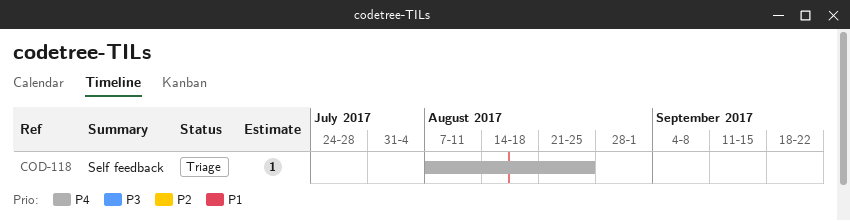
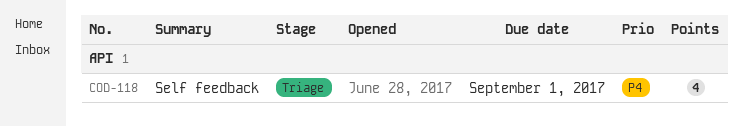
COD-118, estimate: 1 -> 4
COD-118, due: Aug 25 -> Sep 1

